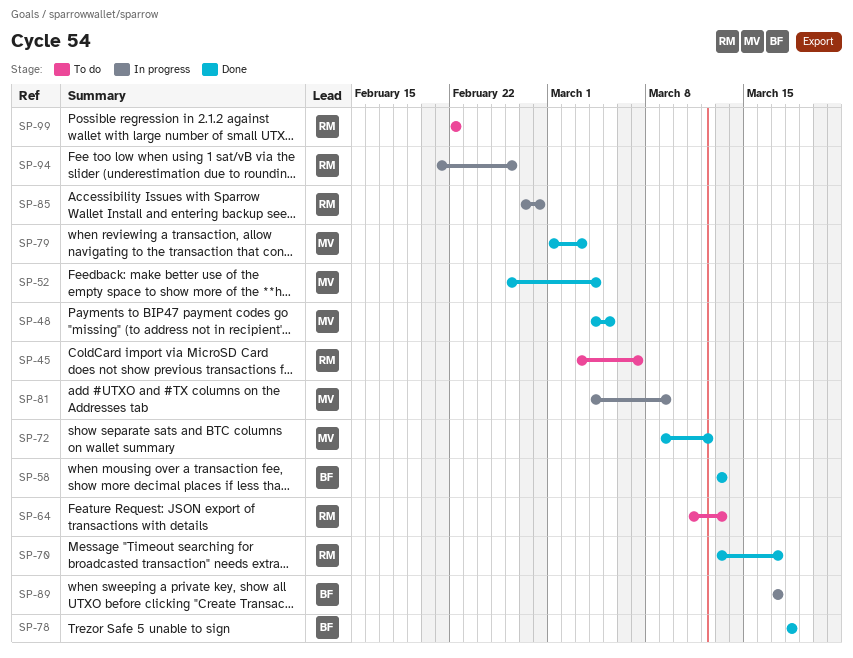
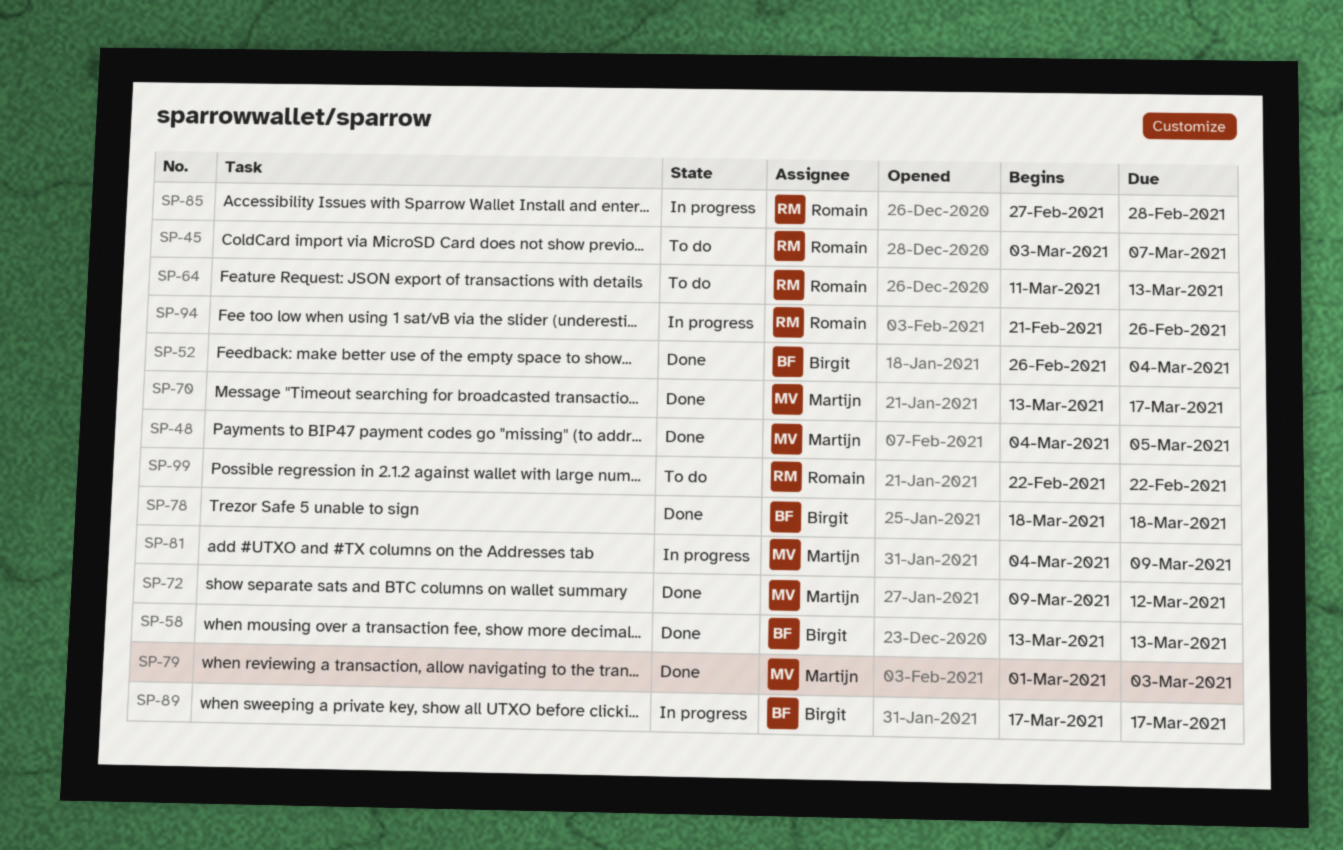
SP-52, owner: Martijn -> Birgit
SP-70, owner: Romain -> Martijn

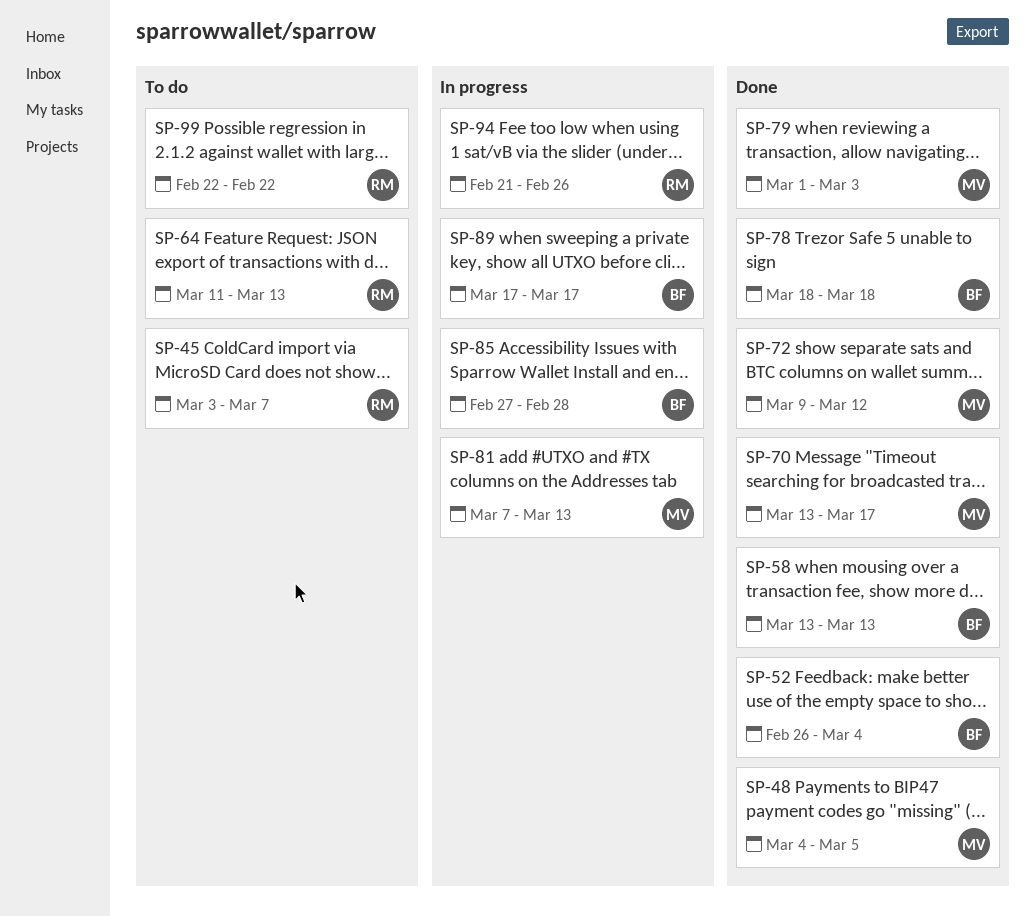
SP-81, start: Mar 4 -> Mar 7
SP-81, due: Mar 9 -> Mar 13
SP-85, owner: Romain -> Birgit

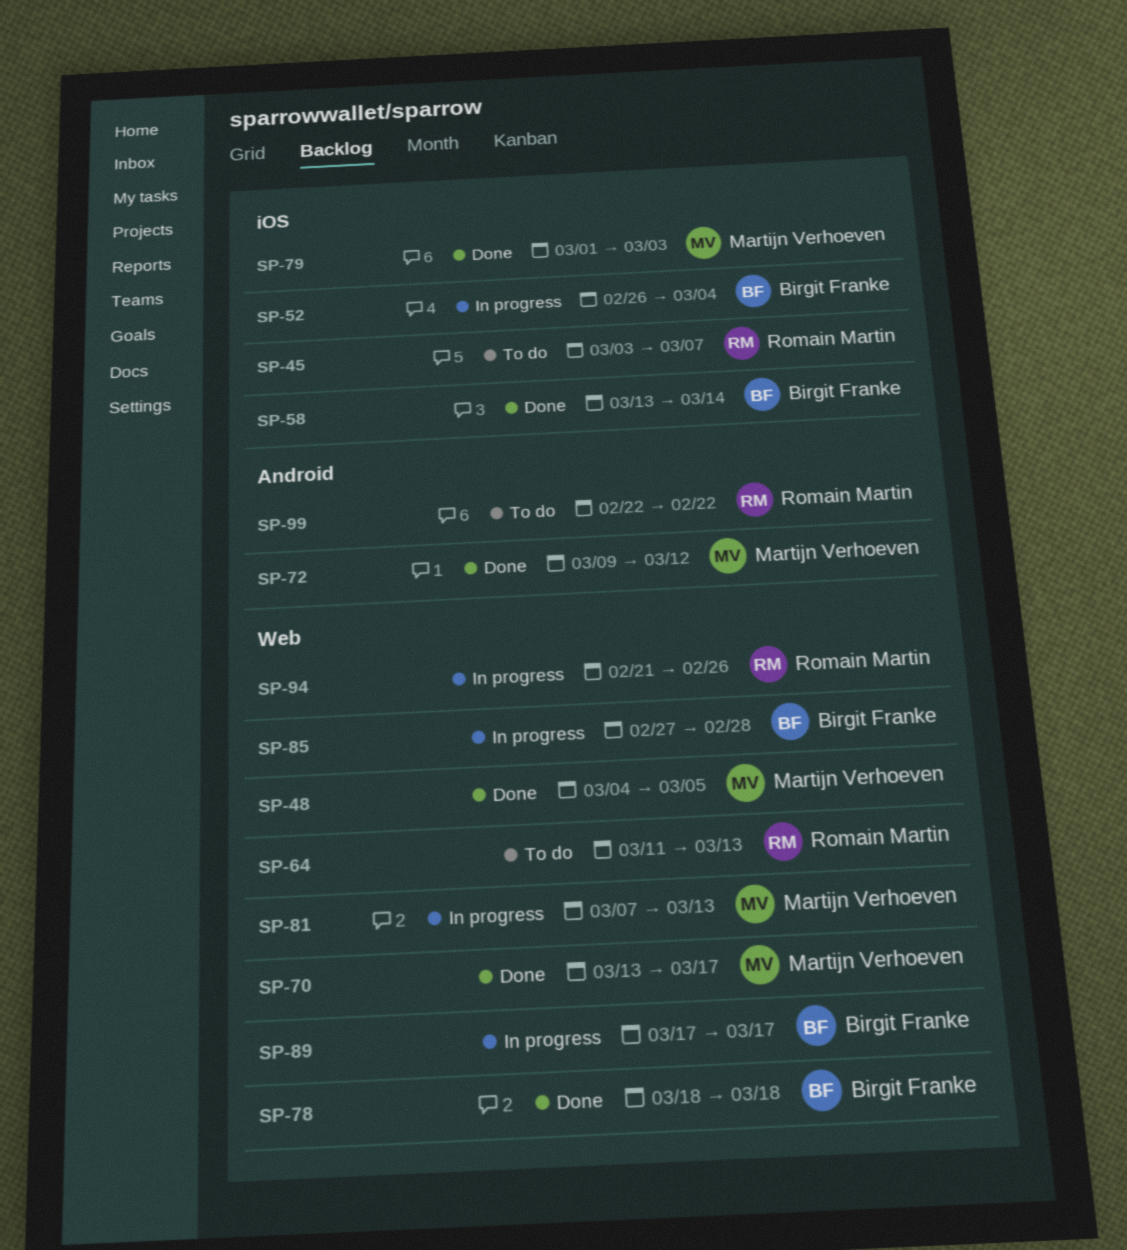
SP-52, status: Done -> In progress
SP-58, due: Mar 13 -> Mar 14

